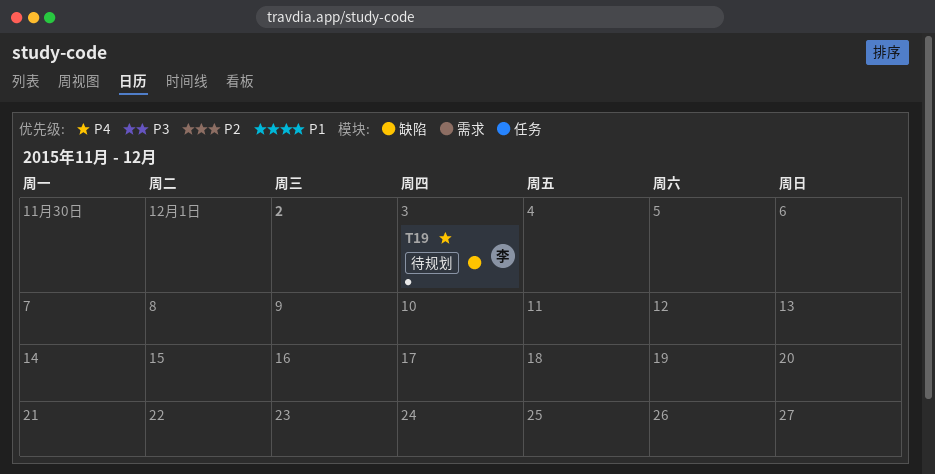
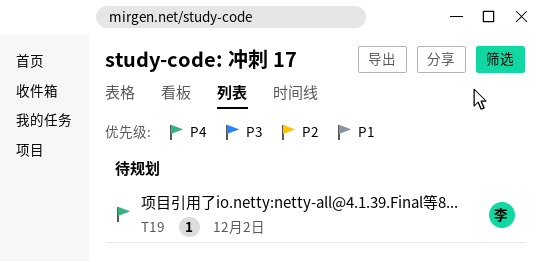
T19, due: Dec 3 -> Dec 2

